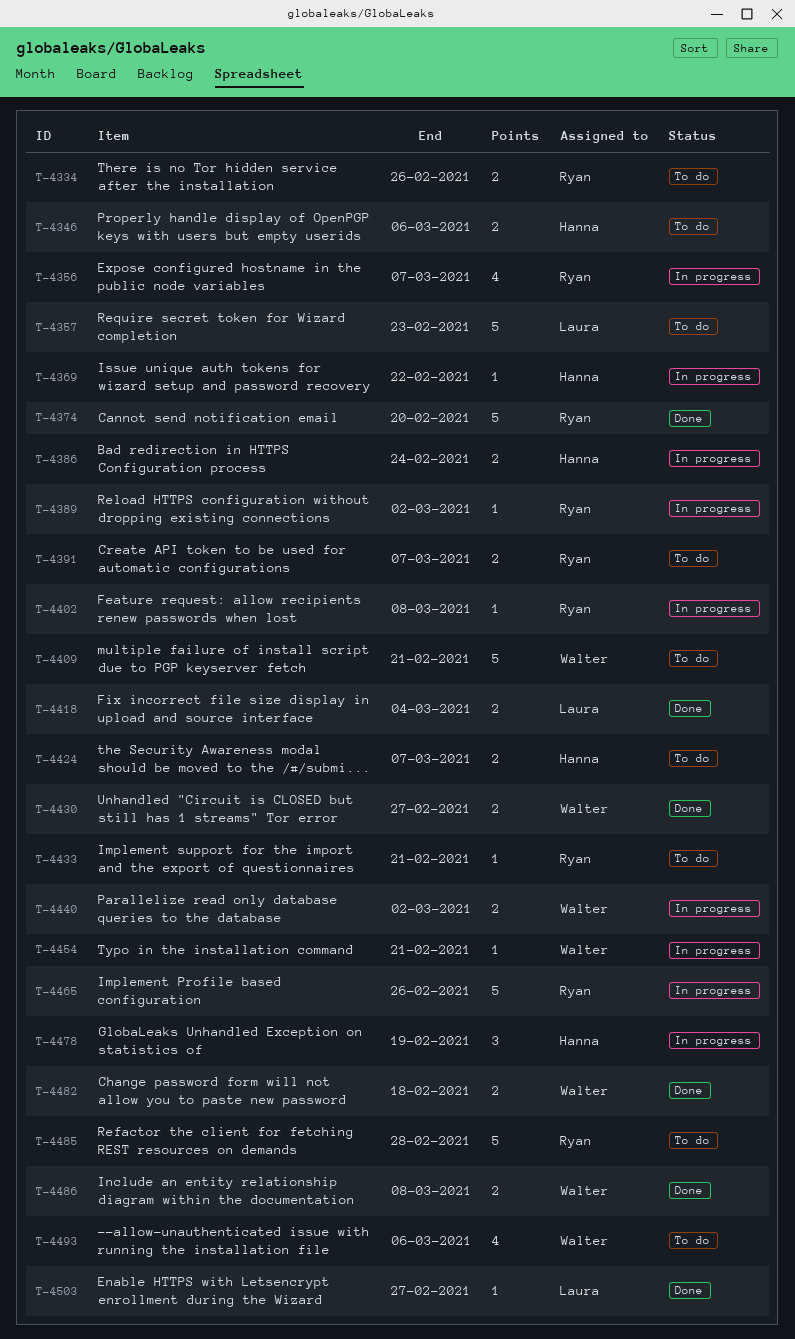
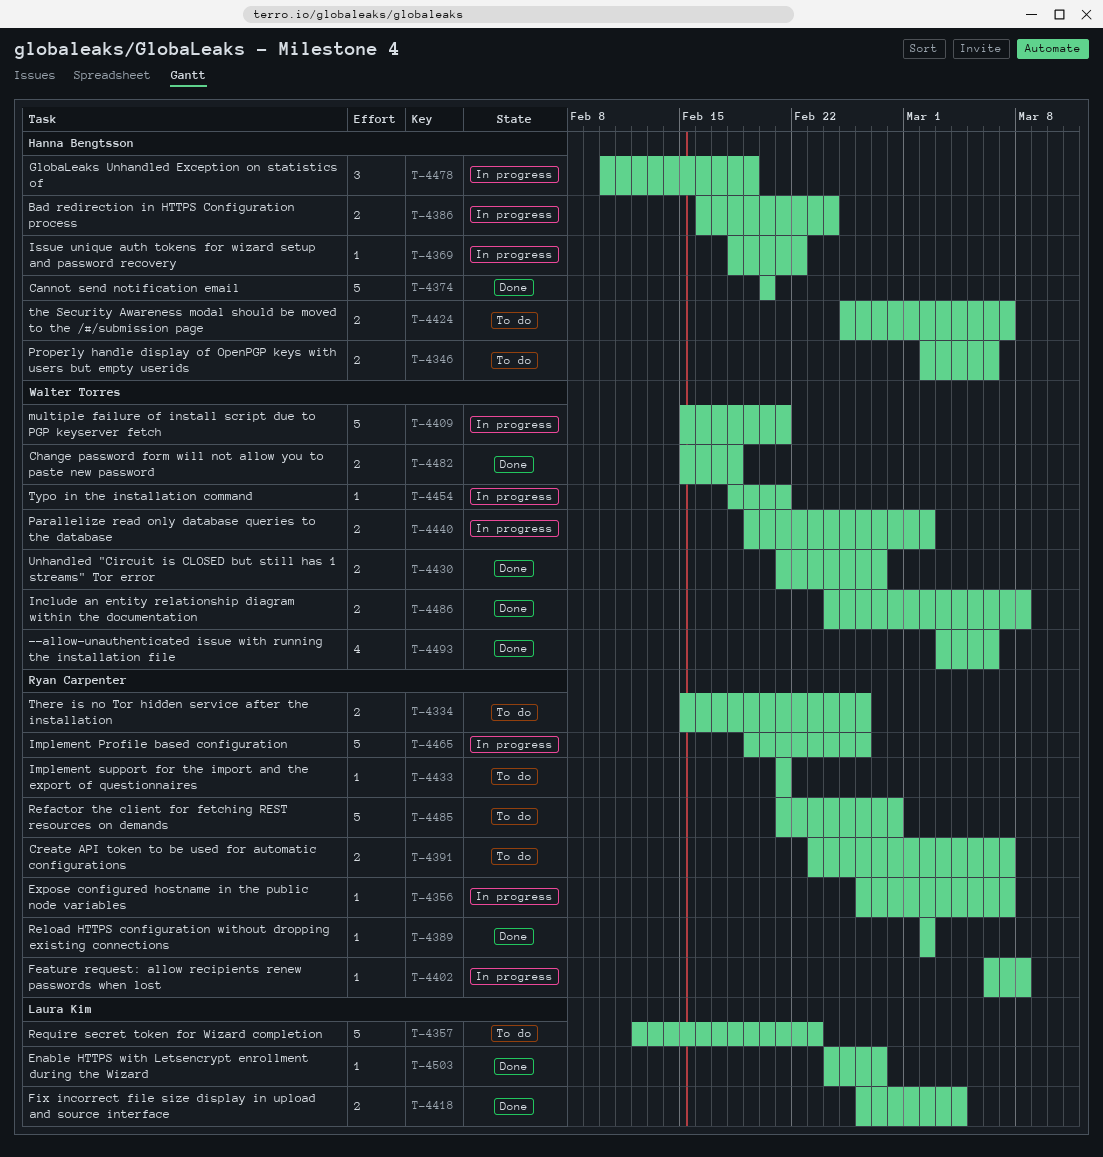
T-4356, estimate: 4 -> 1
T-4374, owner: Ryan Carpenter -> Hanna Bengtsson
T-4389, status: In progress -> Done
T-4409, status: To do -> In progress
T-4493, status: To do -> Done

